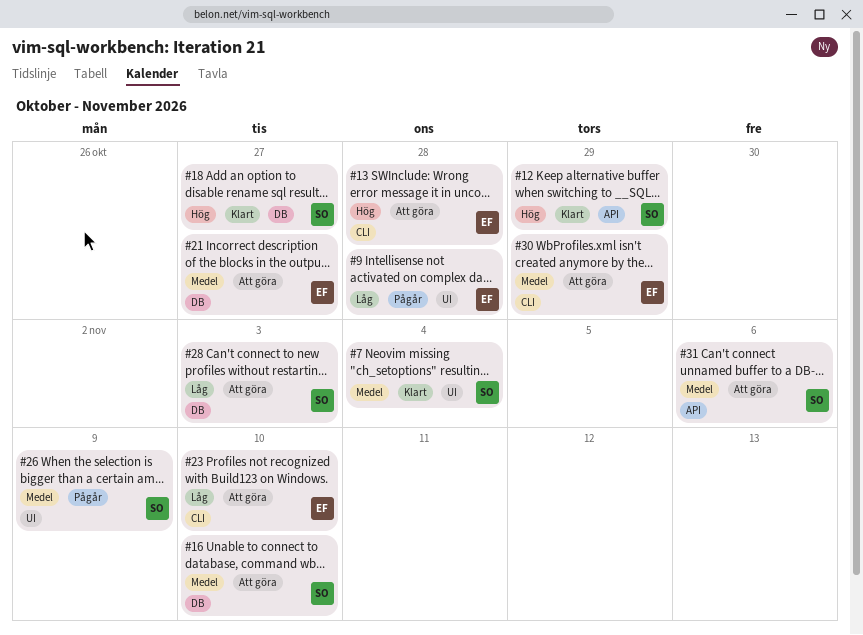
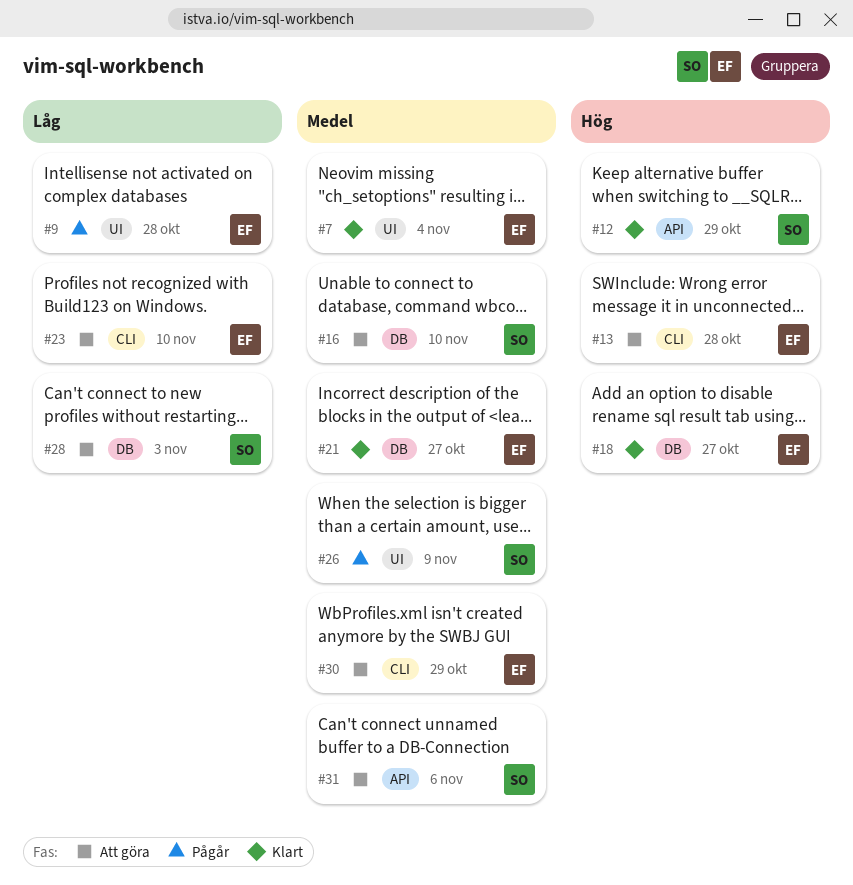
#7, owner: SO -> EF
#18, owner: SO -> EF
#21, status: Att göra -> Klart

